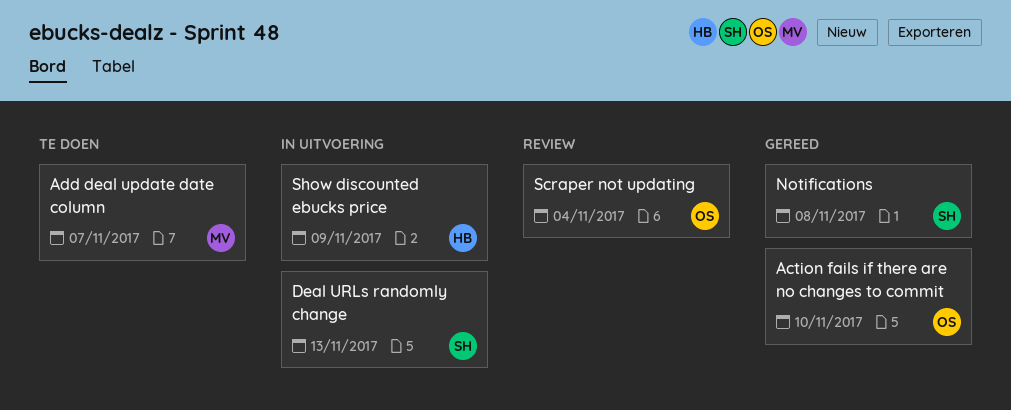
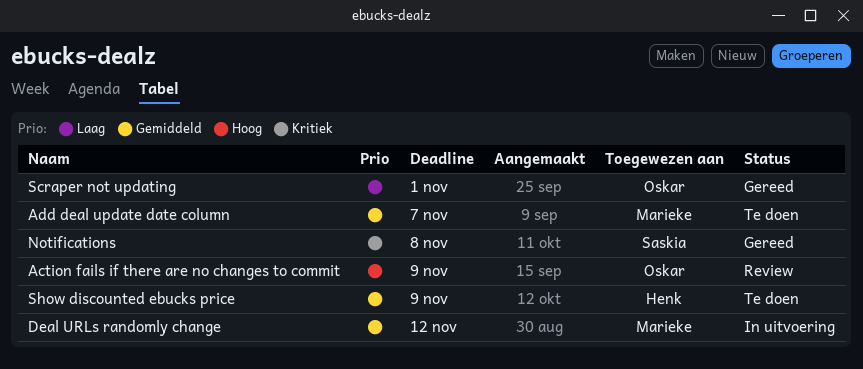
Action fails if there are no changes to commit, status: Gereed -> Review
Action fails if there are no changes to commit, due: Nov 10 -> Nov 9
Deal URLs randomly change, owner: Saskia -> Marieke
Deal URLs randomly change, due: Nov 13 -> Nov 12
Scraper not updating, status: Review -> Gereed
Scraper not updating, due: Nov 4 -> Nov 1
Show discounted ebucks price, status: In uitvoering -> Te doen

